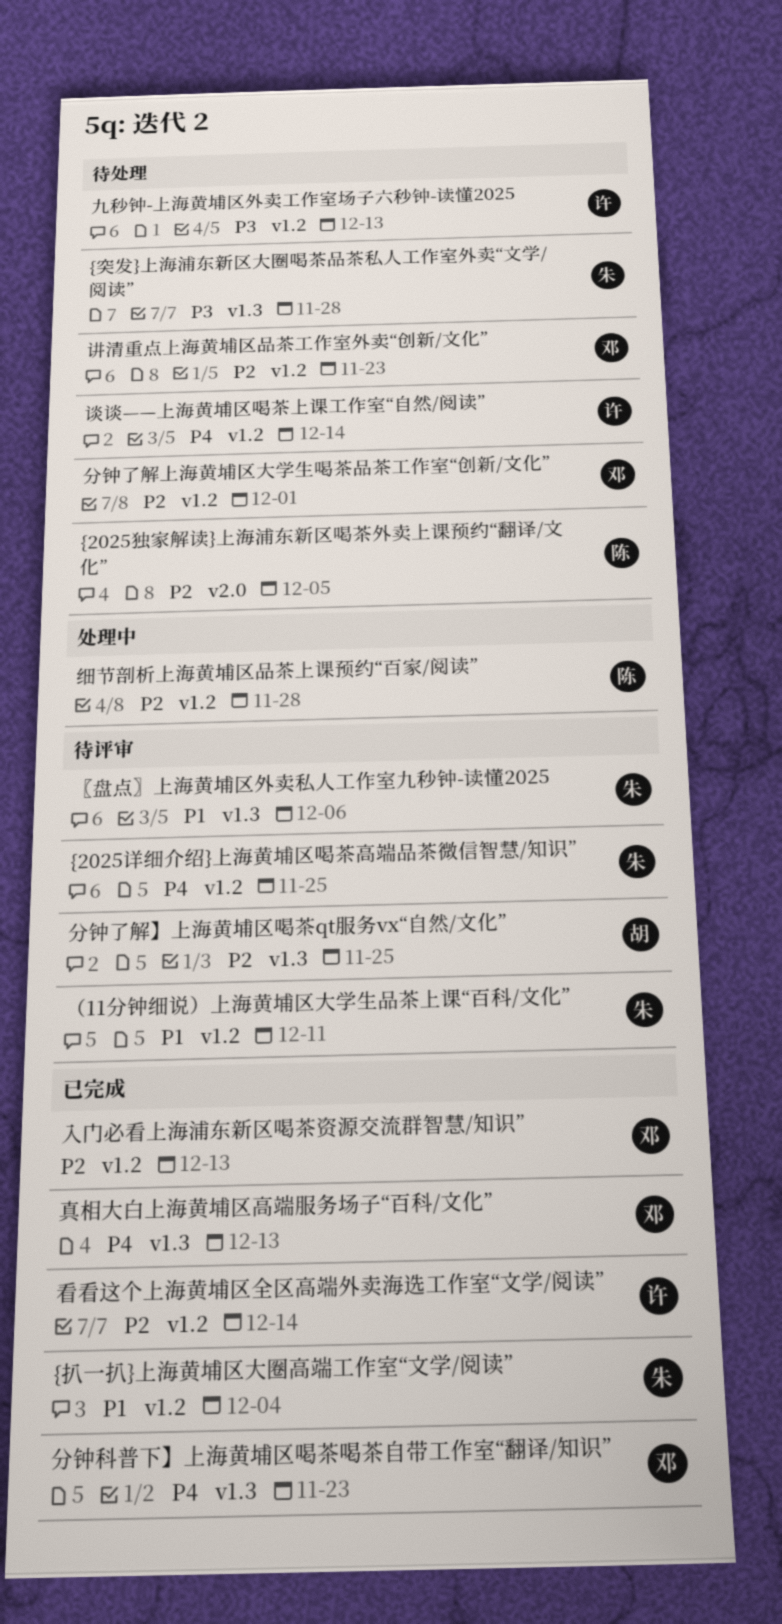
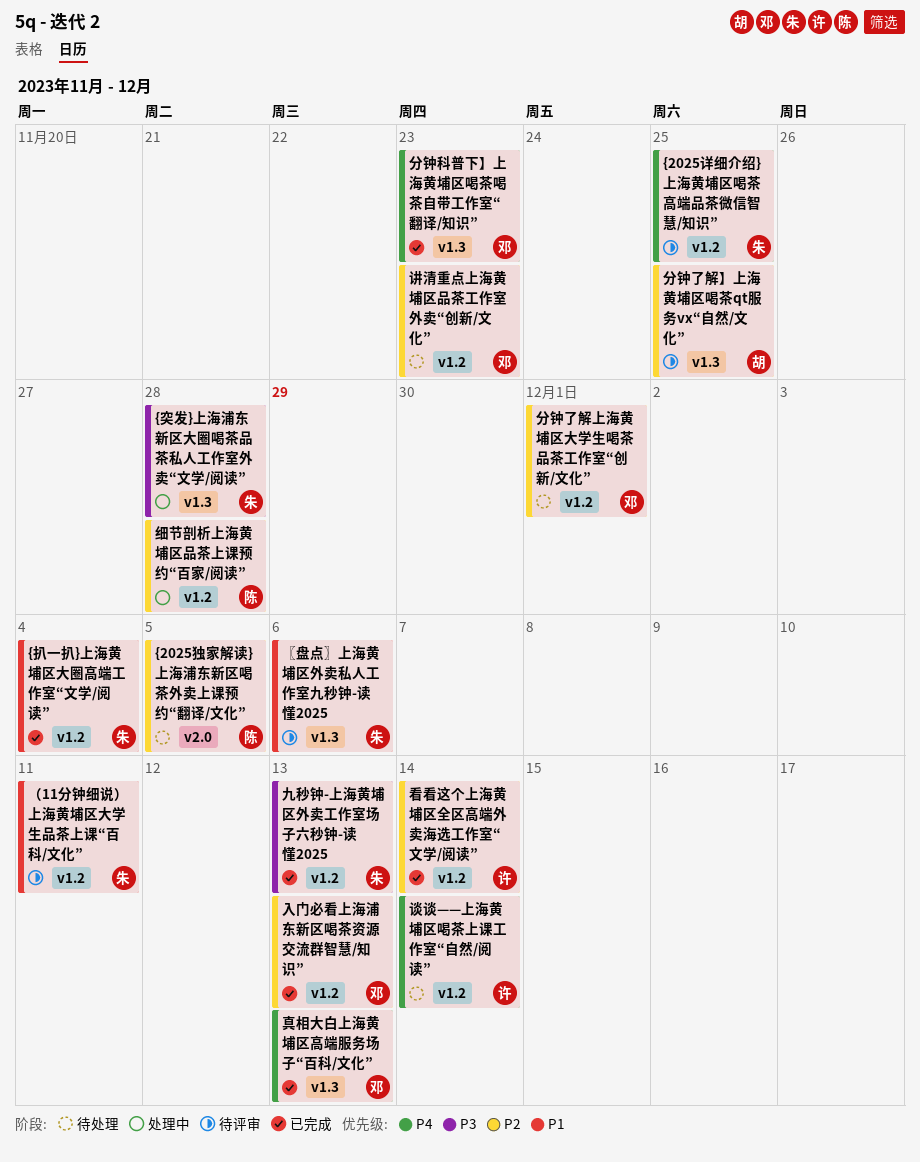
{突发}上海浦东新区大圈喝茶品茶私人工作室外卖“文学/阅读”, status: 待处理 -> 处理中
九秒钟-上海黄埔区外卖工作室场子六秒钟-读懂2025, status: 待处理 -> 已完成
九秒钟-上海黄埔区外卖工作室场子六秒钟-读懂2025, owner: 许 -> 朱

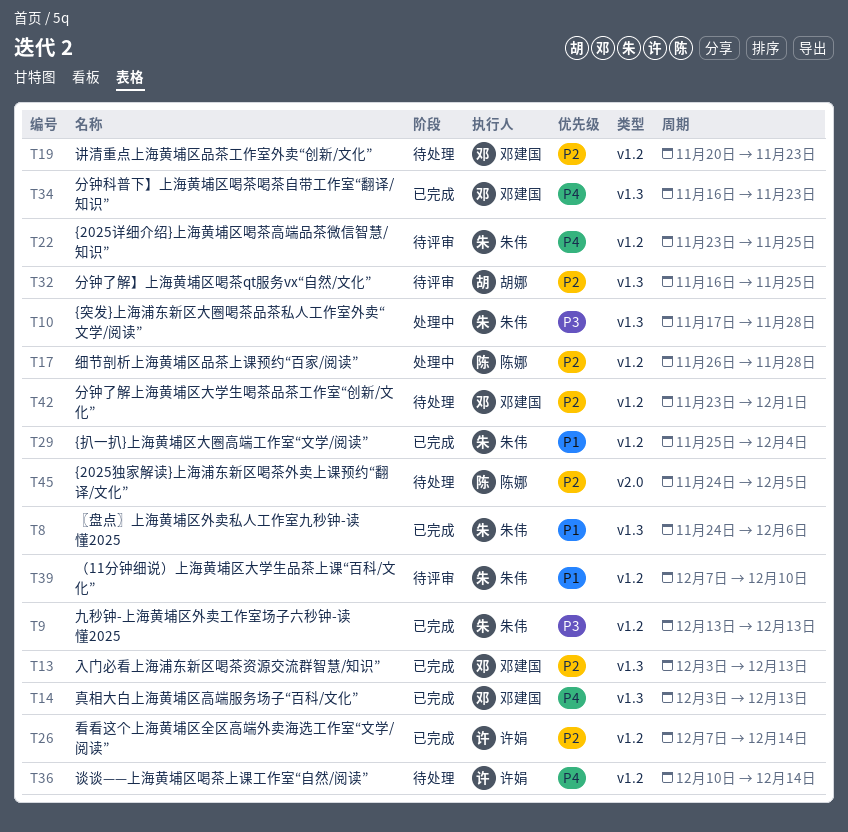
〖盘点〗上海黄埔区外卖私人工作室九秒钟-读懂2025, status: 待评审 -> 已完成
入门必看上海浦东新区喝茶资源交流群智慧/知识”, label: v1.2 -> v1.3
（11分钟细说）上海黄埔区大学生品茶上课“百科/文化”, due: Dec 11 -> Dec 10

